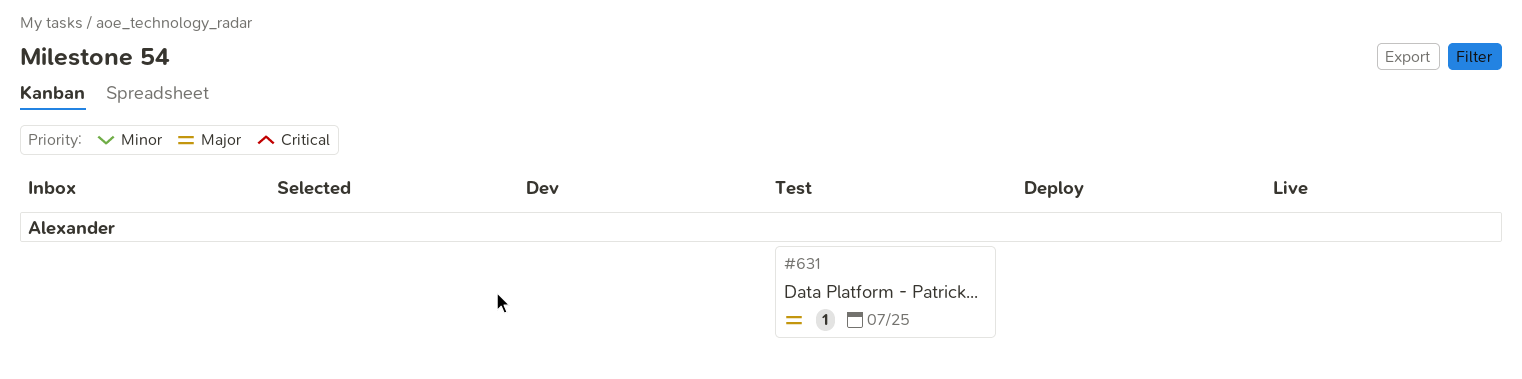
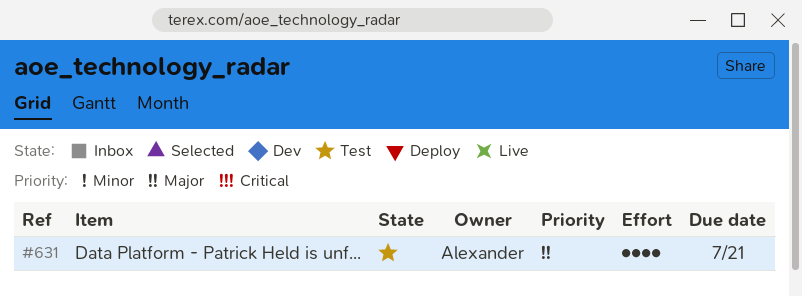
#631, estimate: 1 -> 4
#631, due: Jul 25 -> Jul 21

